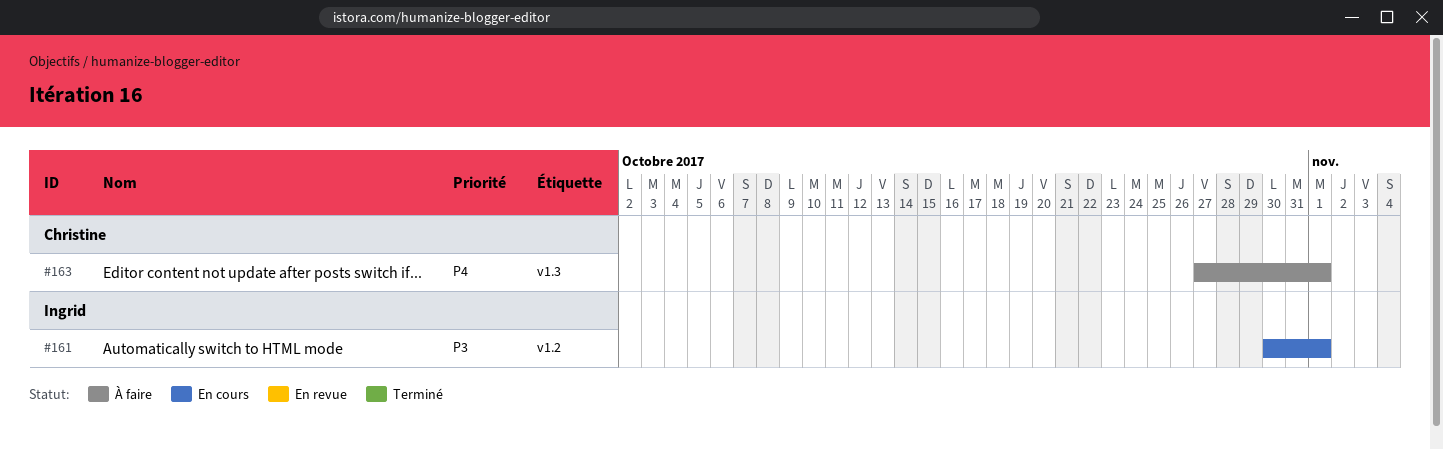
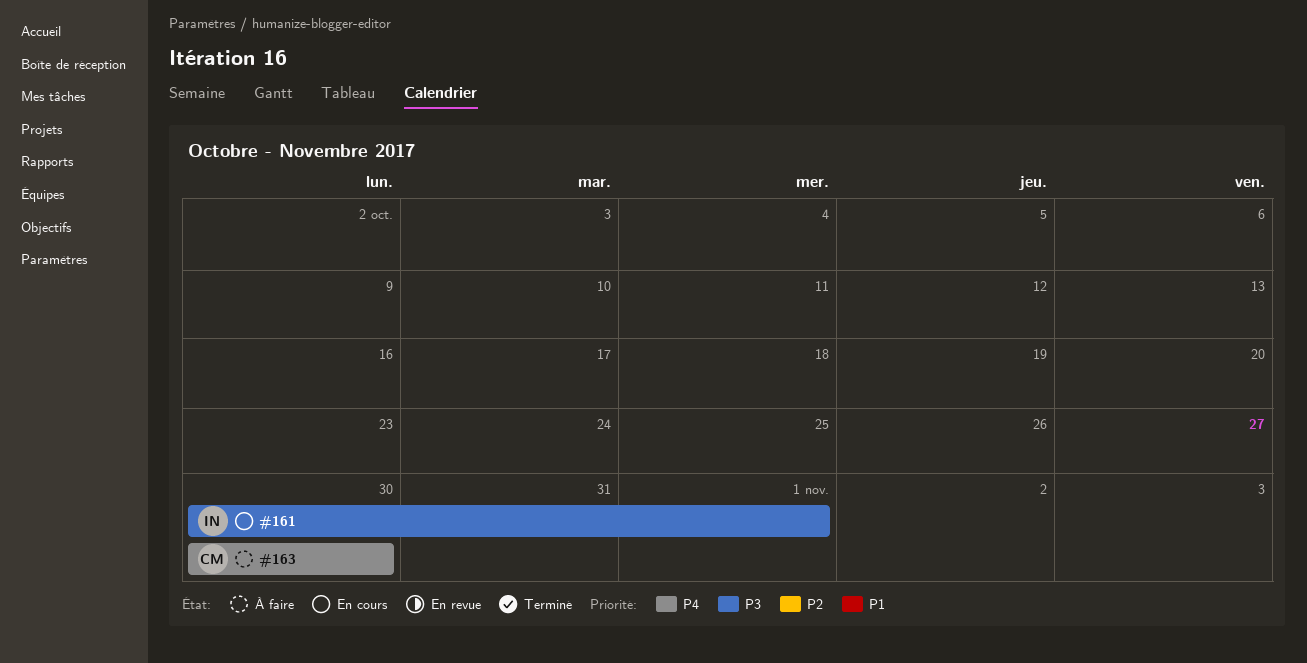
#163, start: Oct 27 -> Oct 30
#163, due: Nov 1 -> Oct 30

